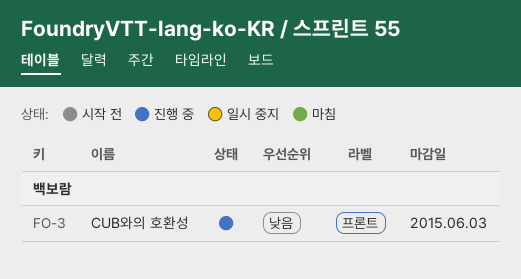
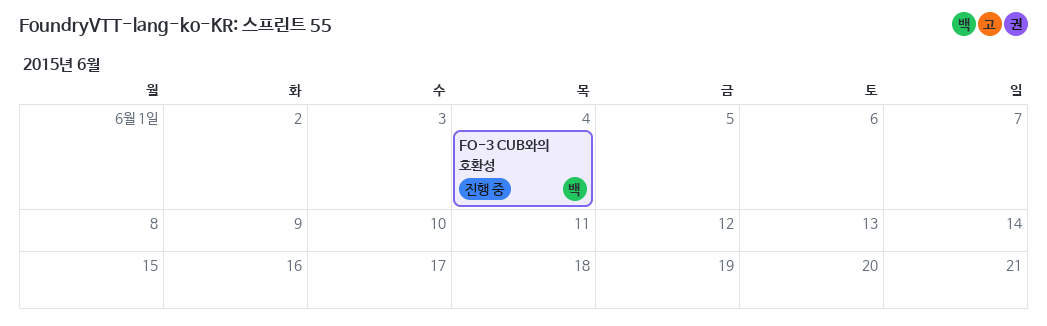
FO-3, due: Jun 3 -> Jun 4

